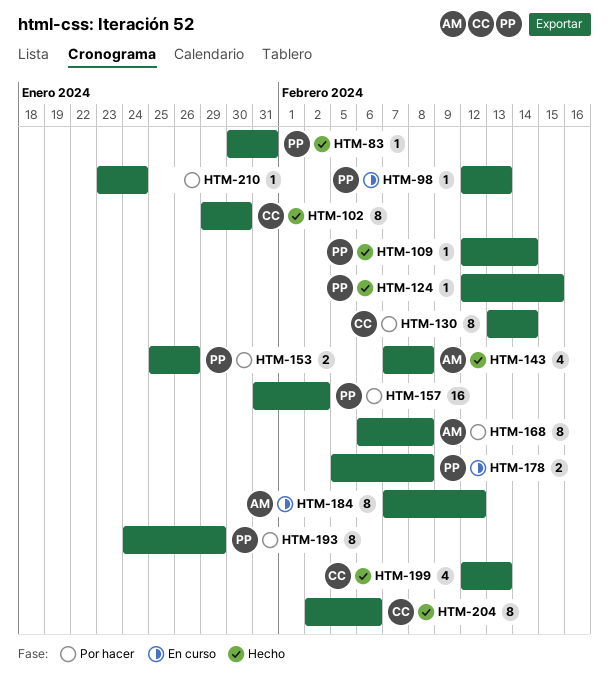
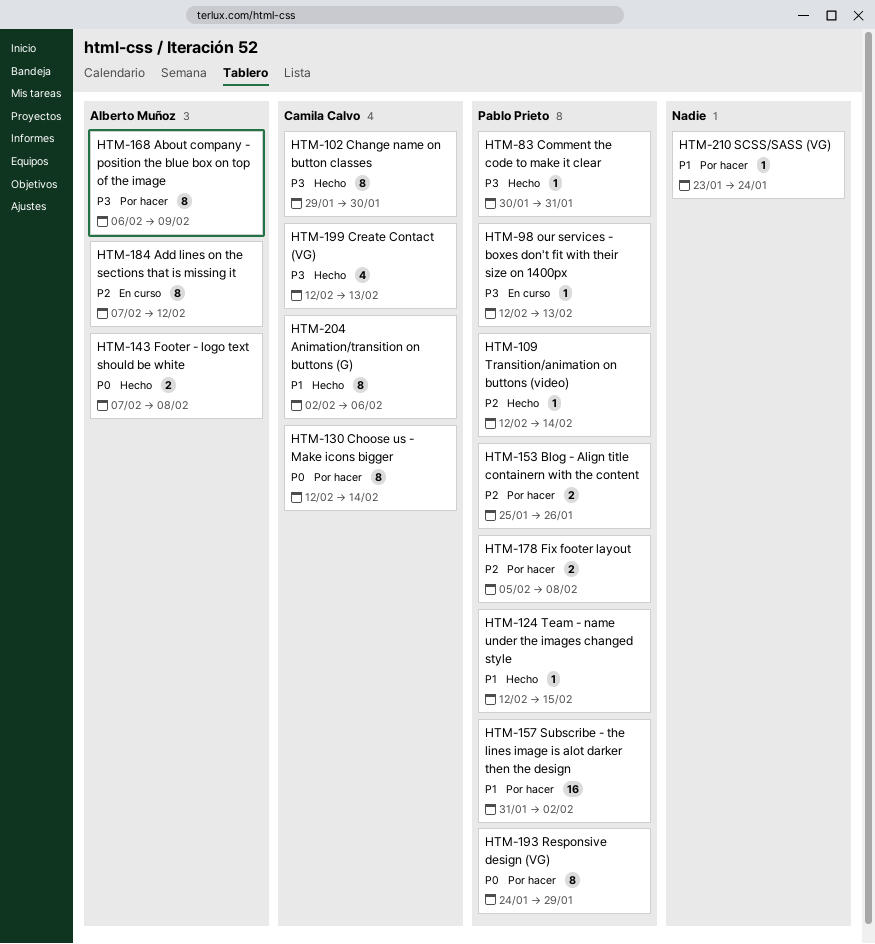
HTM-130, start: Feb 13 -> Feb 12
HTM-143, estimate: 4 -> 2
HTM-168, due: Feb 8 -> Feb 9
HTM-178, status: En curso -> Por hacer

